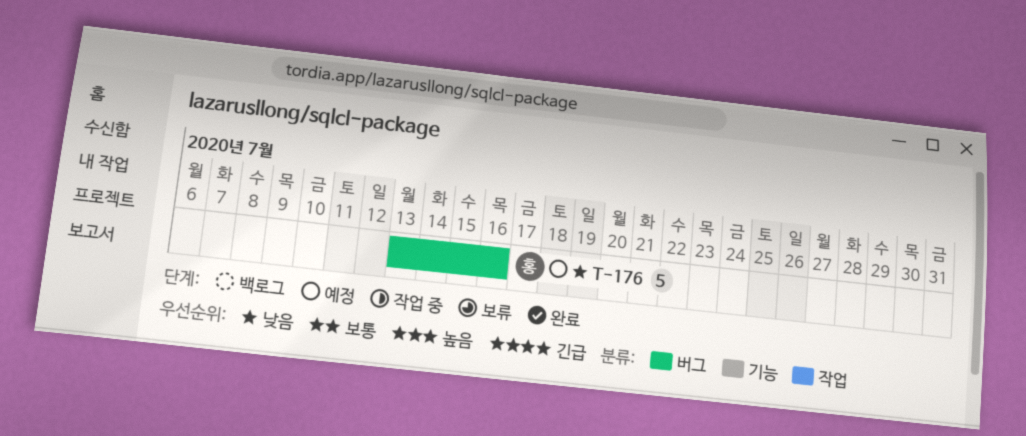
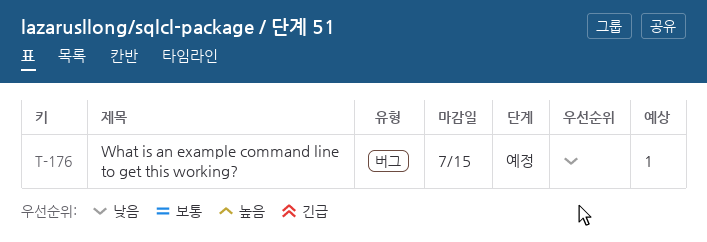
T-176, estimate: 5 -> 1
T-176, due: Jul 16 -> Jul 15

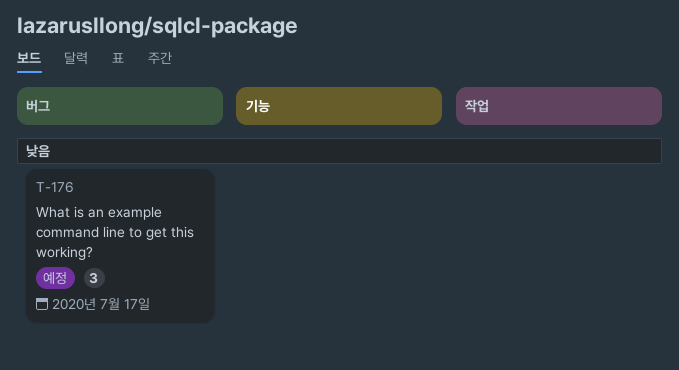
T-176, estimate: 1 -> 3
T-176, due: Jul 15 -> Jul 17

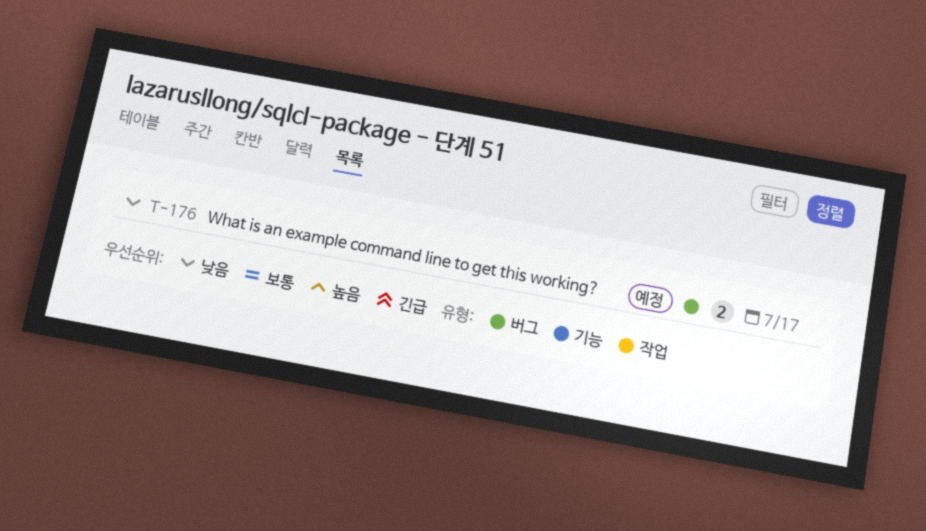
T-176, estimate: 3 -> 2

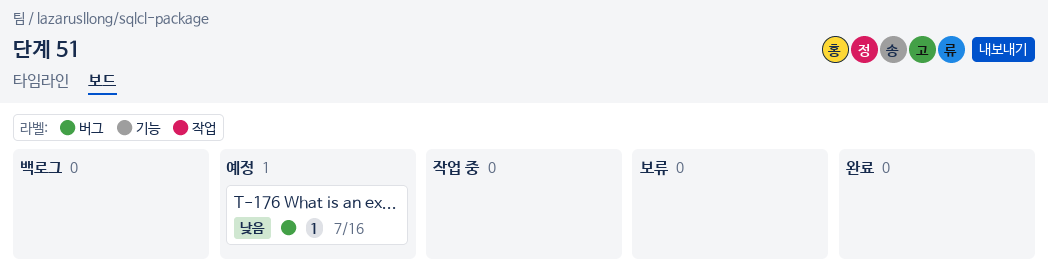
T-176, estimate: 2 -> 1
T-176, due: Jul 17 -> Jul 16

